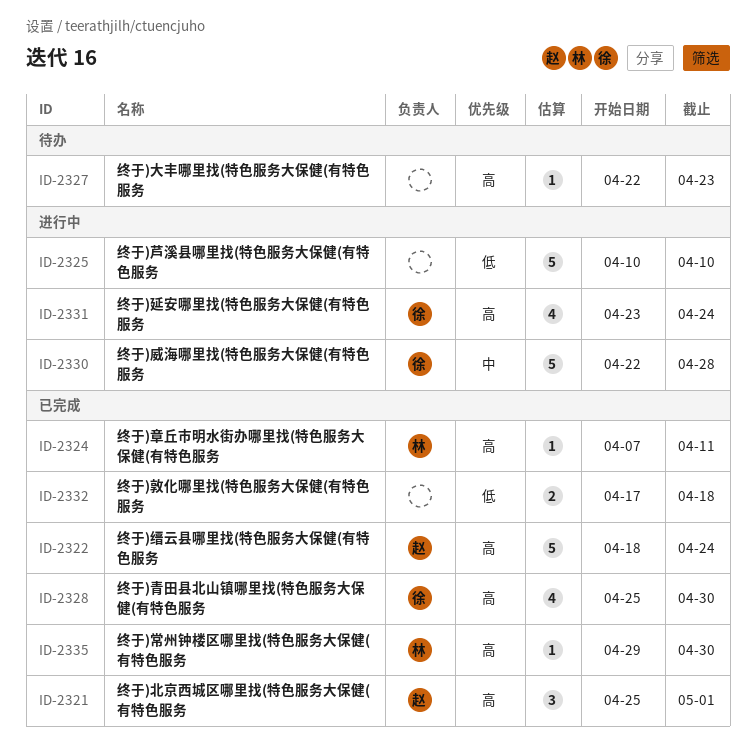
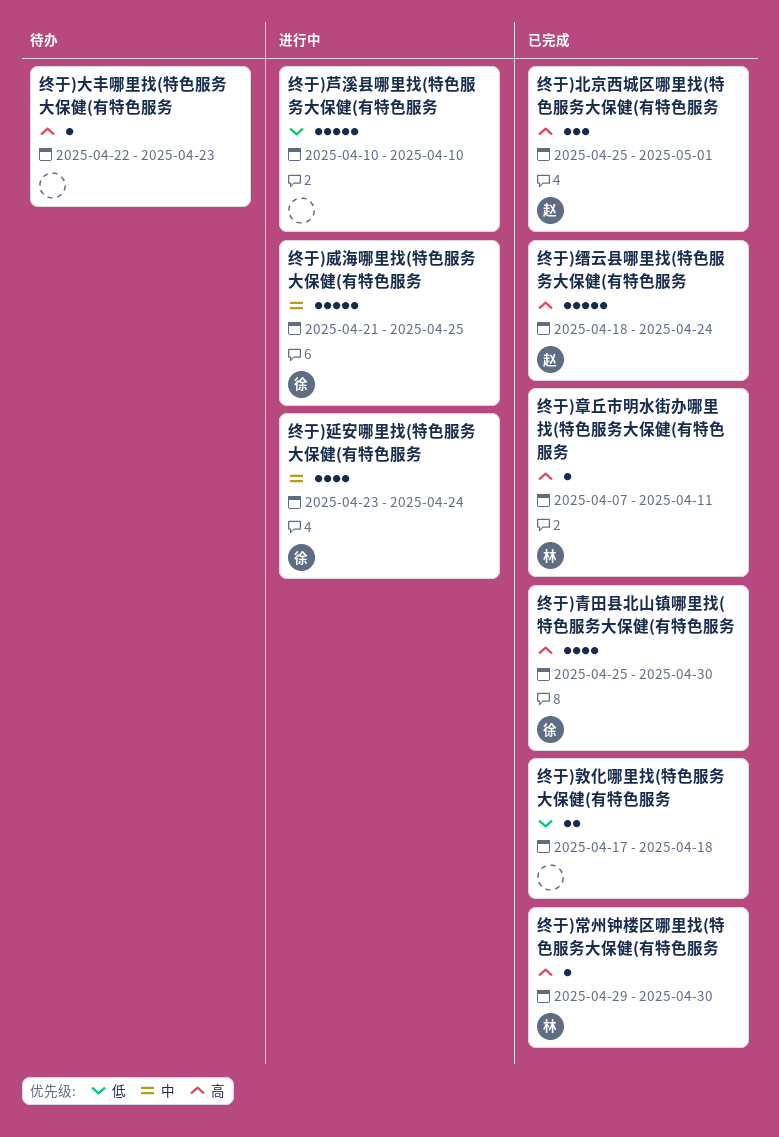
终于)威海哪里找(特色服务大保健(有特色服务, start: Apr 22 -> Apr 21
终于)威海哪里找(特色服务大保健(有特色服务, due: Apr 28 -> Apr 25
终于)延安哪里找(特色服务大保健(有特色服务, priority: 高 -> 中

